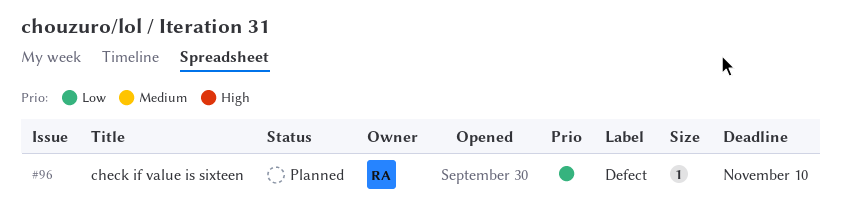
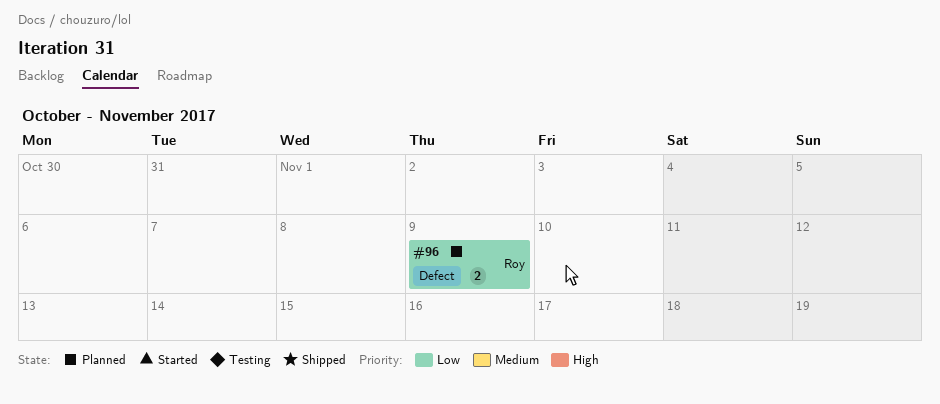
#96, estimate: 1 -> 2
#96, due: Nov 10 -> Nov 9

